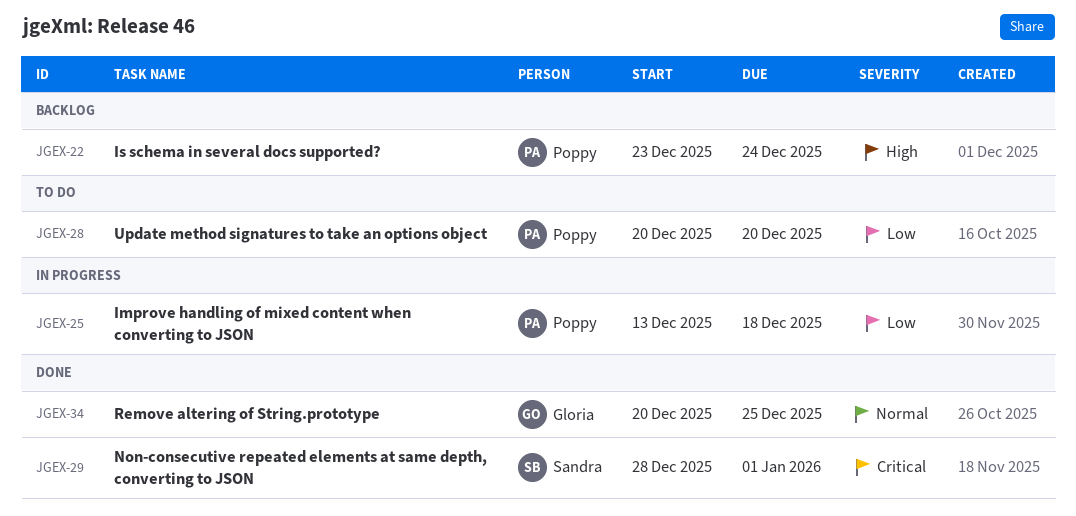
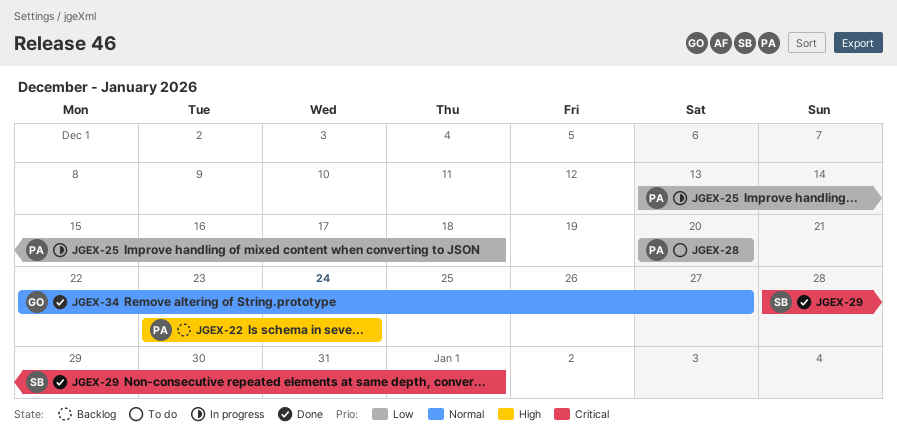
JGEX-34, start: Dec 20 -> Dec 22
JGEX-34, due: Dec 25 -> Dec 27

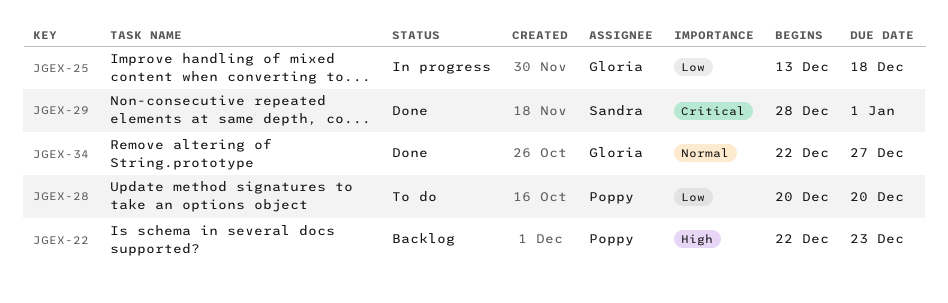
JGEX-22, start: Dec 23 -> Dec 22
JGEX-22, due: Dec 24 -> Dec 23
JGEX-25, owner: Poppy -> Gloria

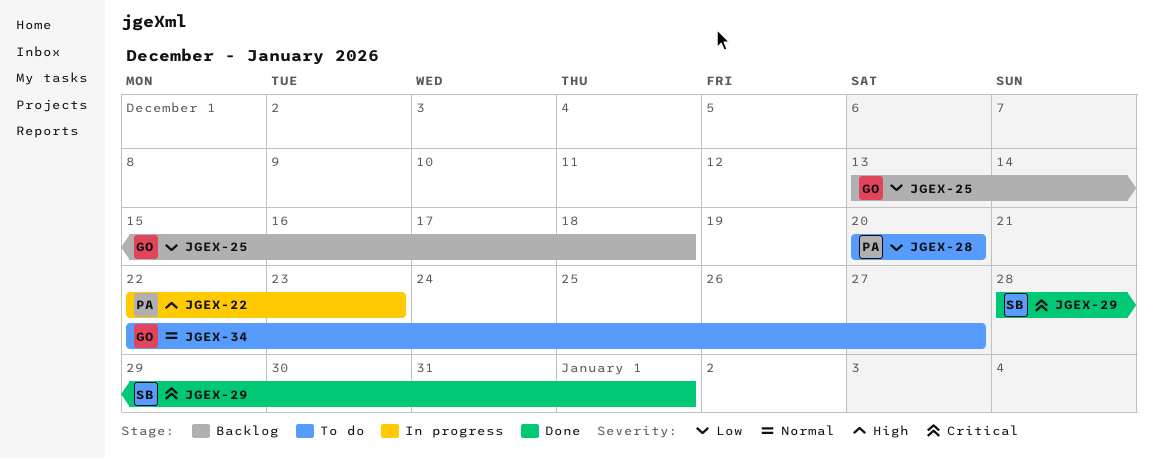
JGEX-22, status: Backlog -> In progress
JGEX-25, status: In progress -> Backlog
JGEX-34, status: Done -> To do

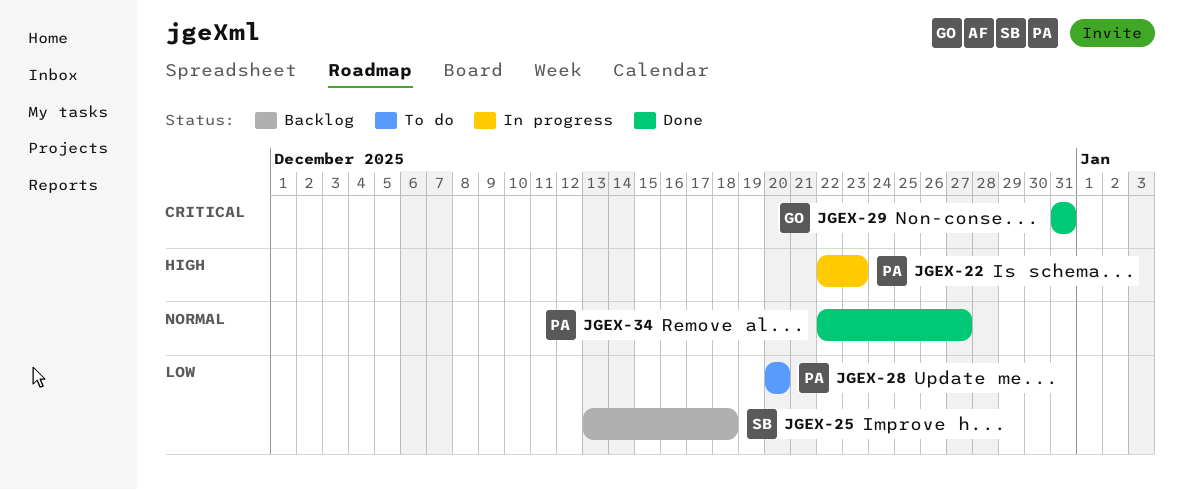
JGEX-25, owner: GO -> SB
JGEX-29, owner: SB -> GO
JGEX-29, start: Dec 28 -> Dec 31
JGEX-29, due: Jan 1 -> Dec 31
JGEX-34, status: To do -> Done
JGEX-34, owner: GO -> PA

